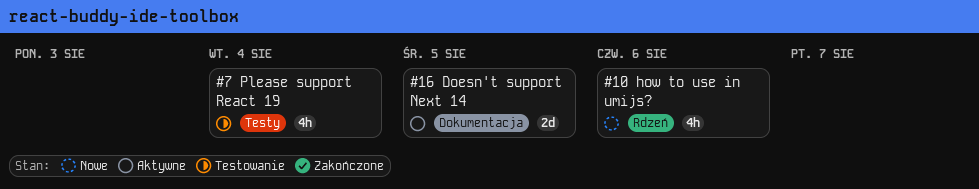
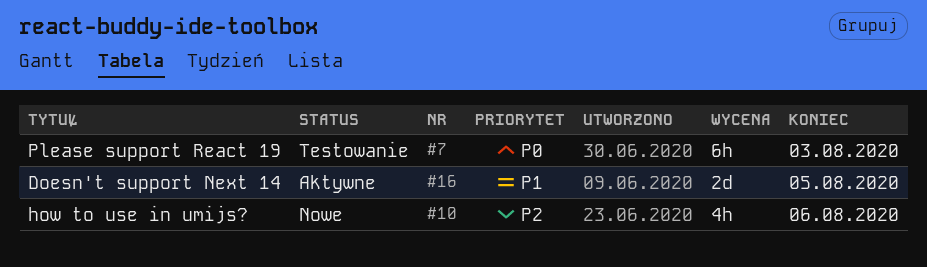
#7, estimate: 4h -> 6h
#7, due: Aug 4 -> Aug 3

